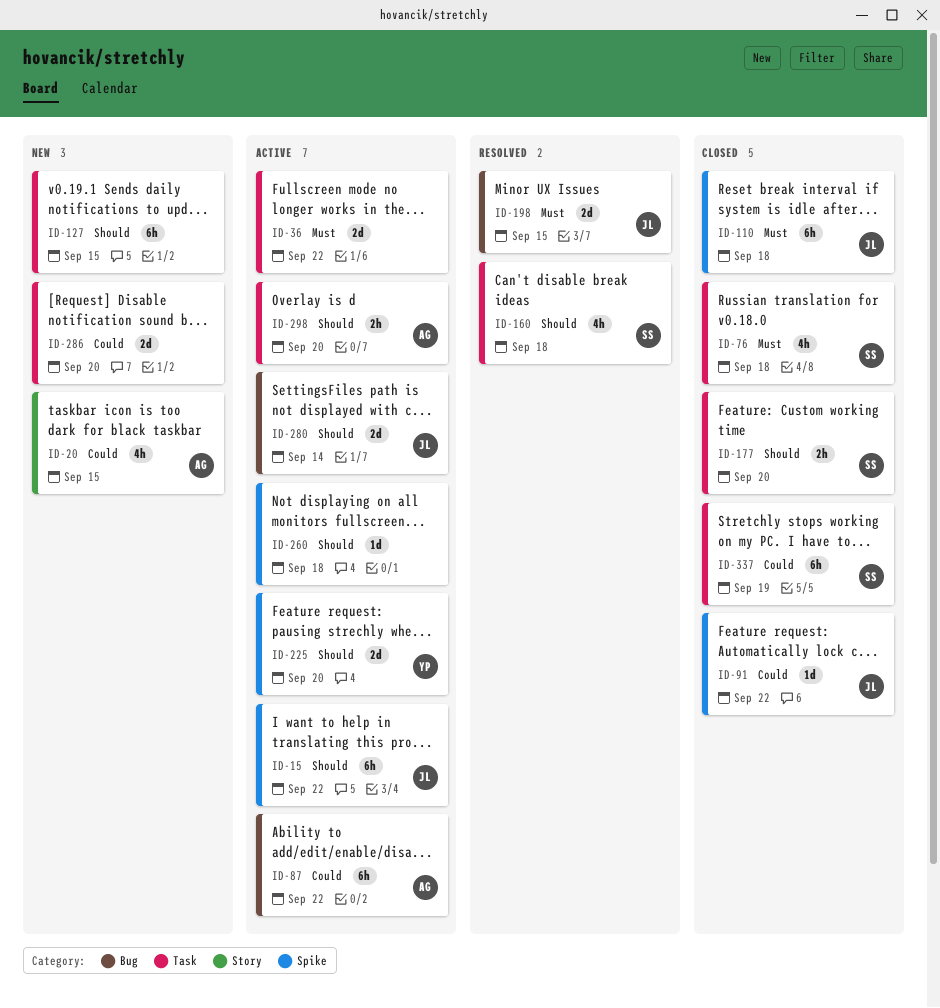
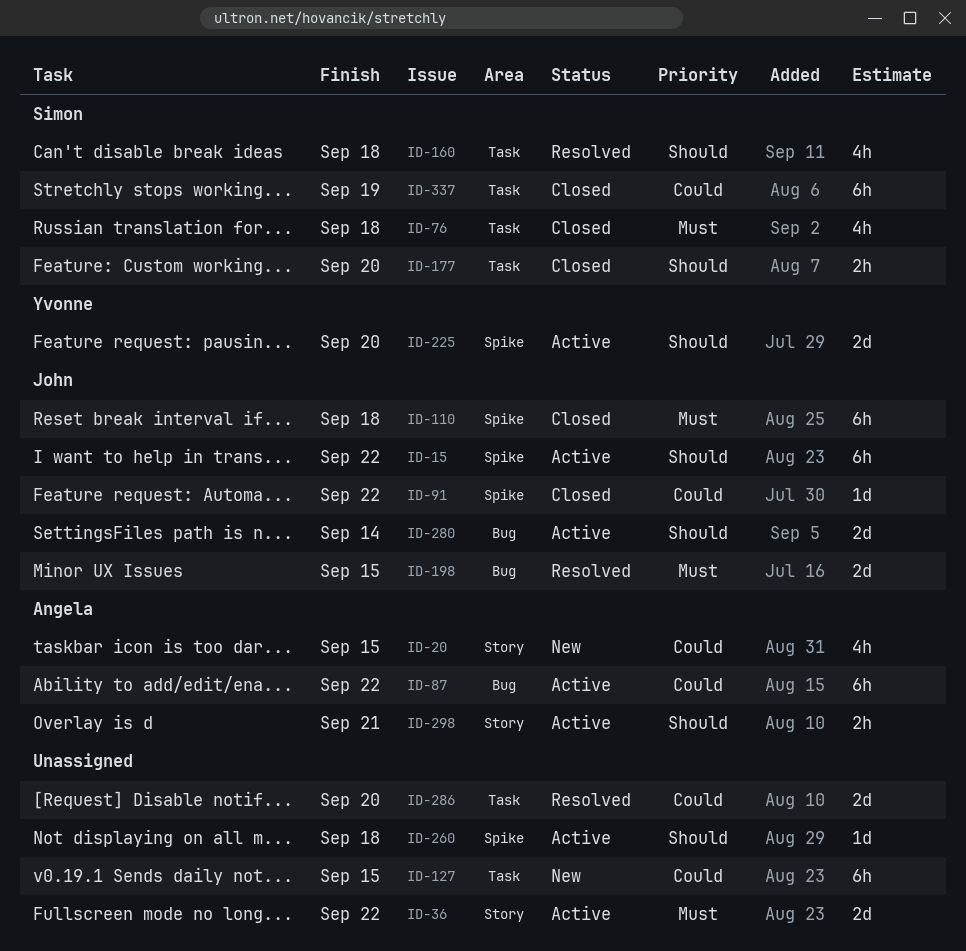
ID-36, label: Task -> Story
ID-127, priority: Should -> Could
ID-286, status: New -> Resolved
ID-298, label: Task -> Story
ID-298, due: Sep 20 -> Sep 21

